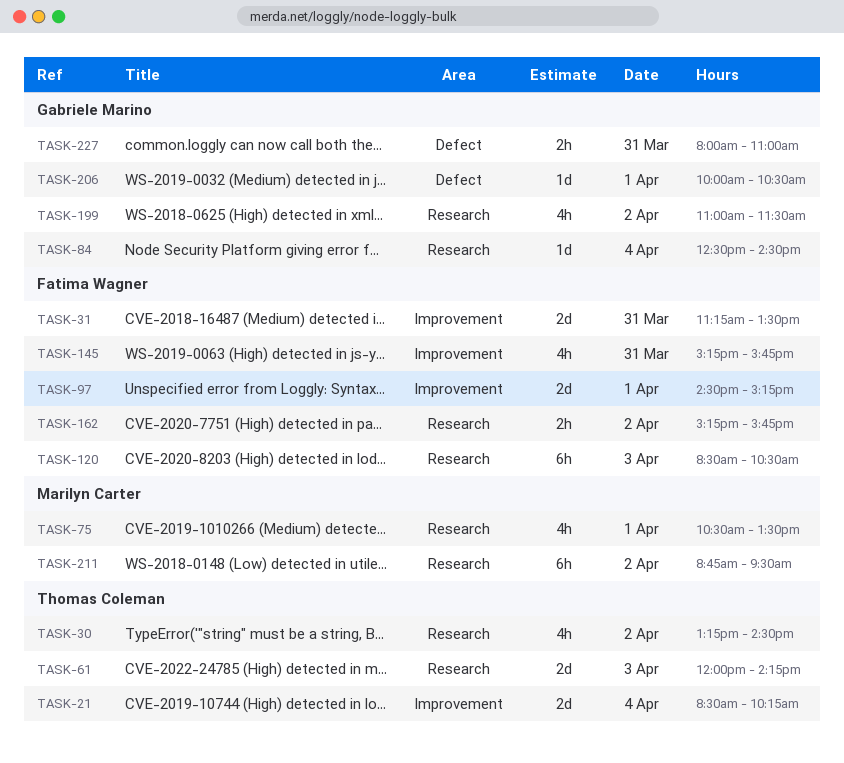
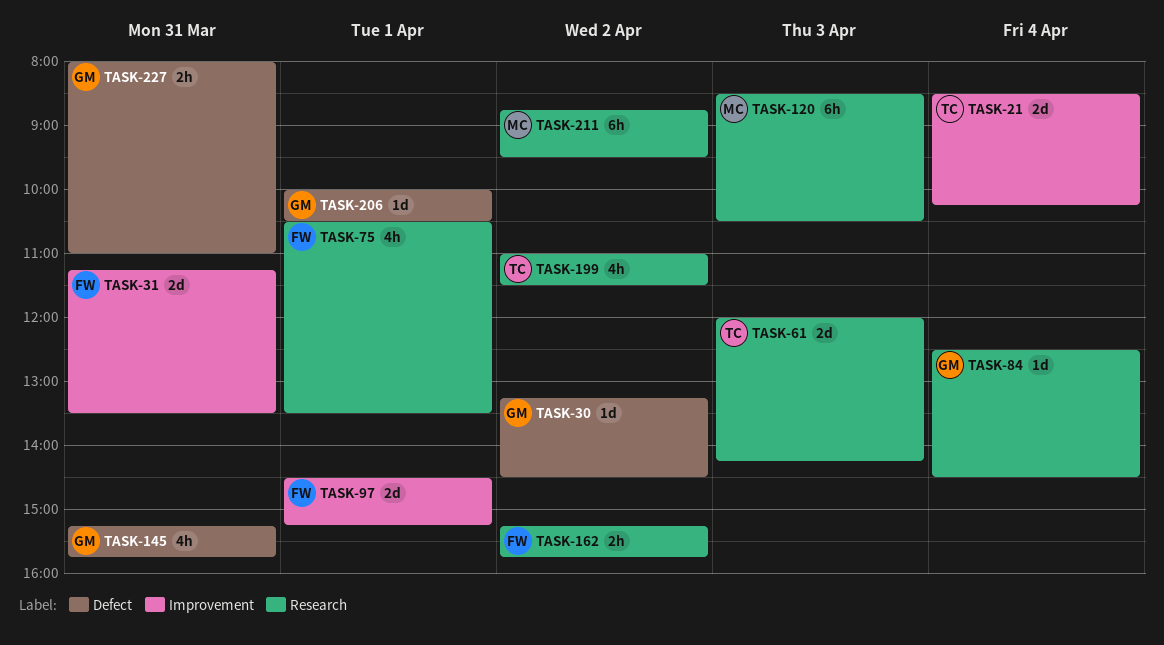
TASK-30, owner: Thomas Coleman -> Gabriele Marino
TASK-30, label: Research -> Defect
TASK-30, estimate: 4h -> 1d
TASK-75, owner: Marilyn Carter -> Fatima Wagner
TASK-120, owner: Fatima Wagner -> Marilyn Carter
TASK-145, owner: Fatima Wagner -> Gabriele Marino
TASK-145, label: Improvement -> Defect
TASK-199, owner: Gabriele Marino -> Thomas Coleman

